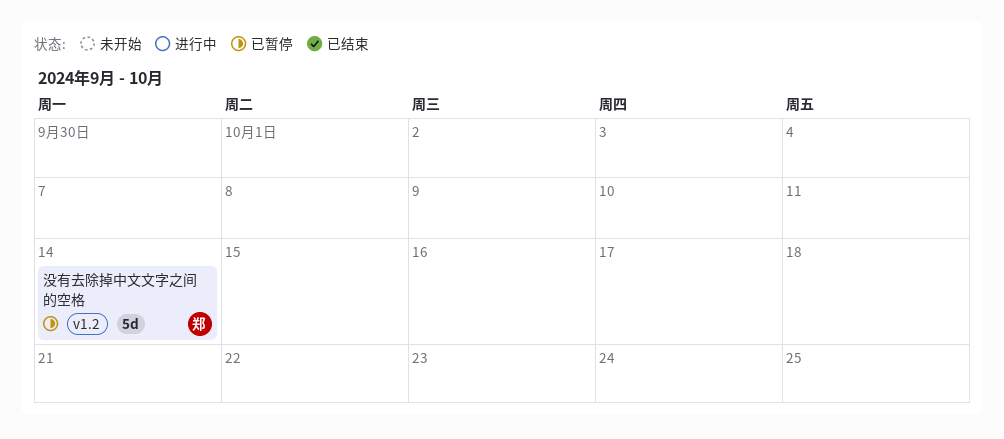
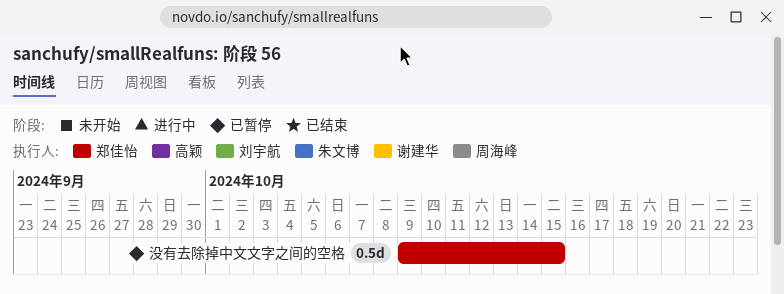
没有去除掉中文文字之间的空格, estimate: 5d -> 0.5d
没有去除掉中文文字之间的空格, due: Oct 14 -> Oct 15

